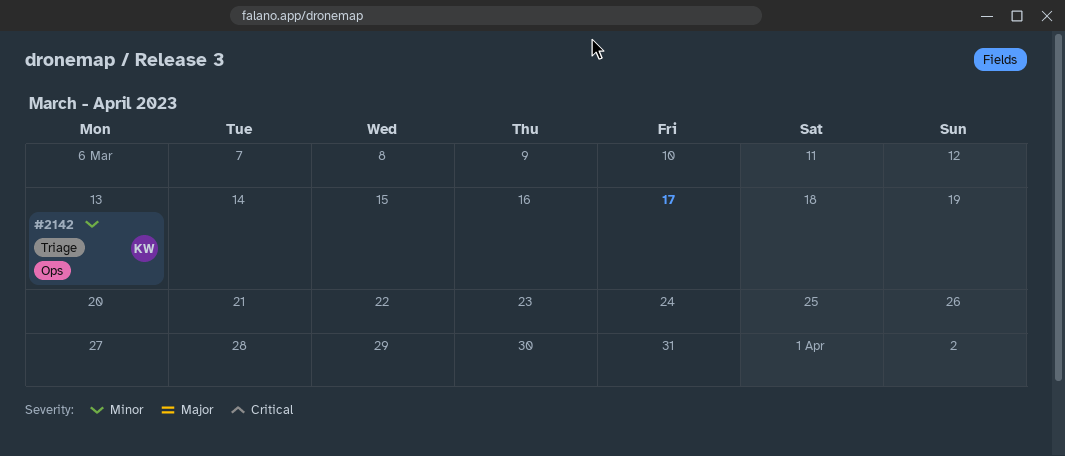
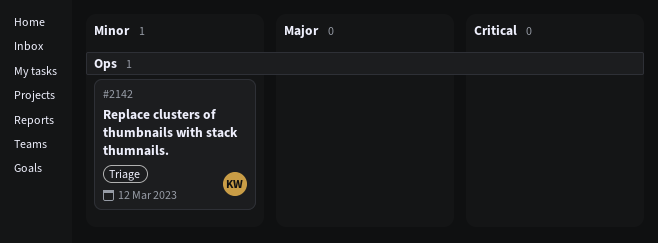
#2142, due: Mar 13 -> Mar 12

